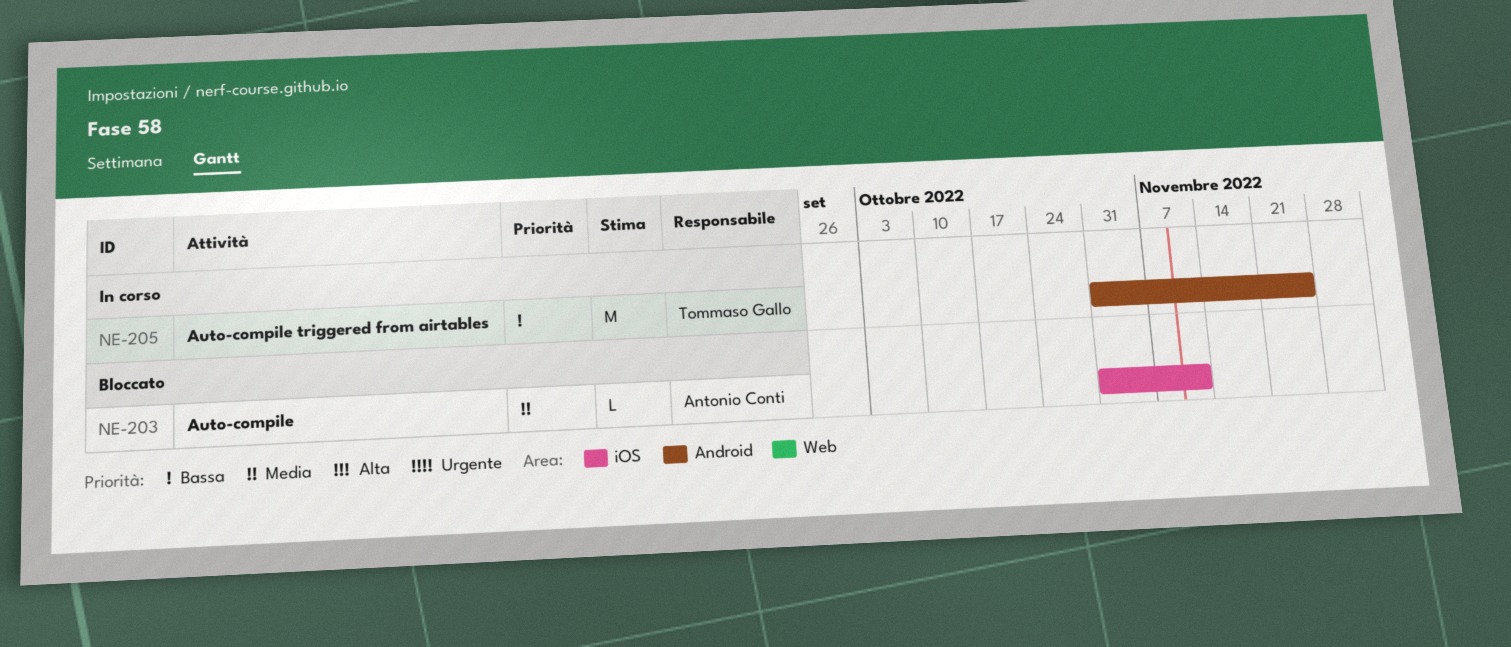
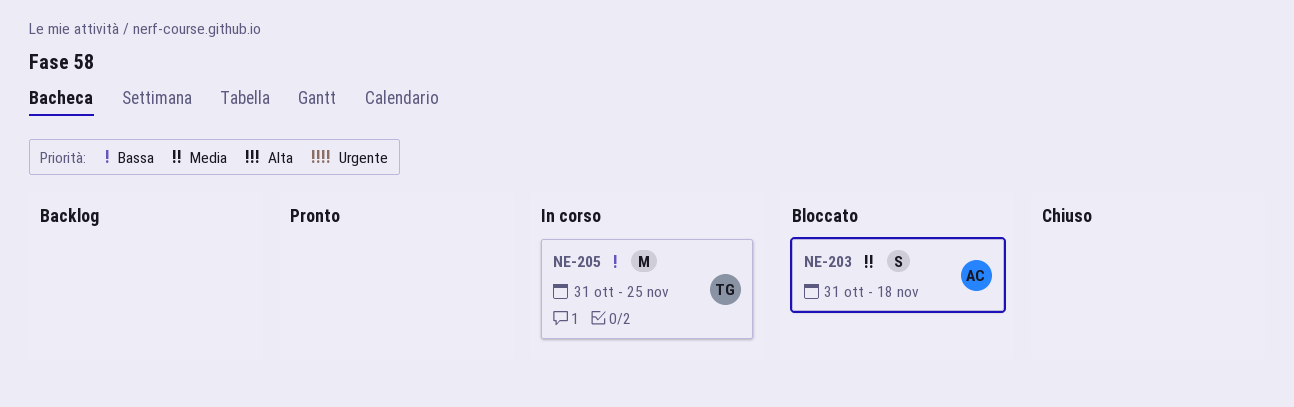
NE-203, estimate: L -> S
NE-203, due: Nov 11 -> Nov 18

